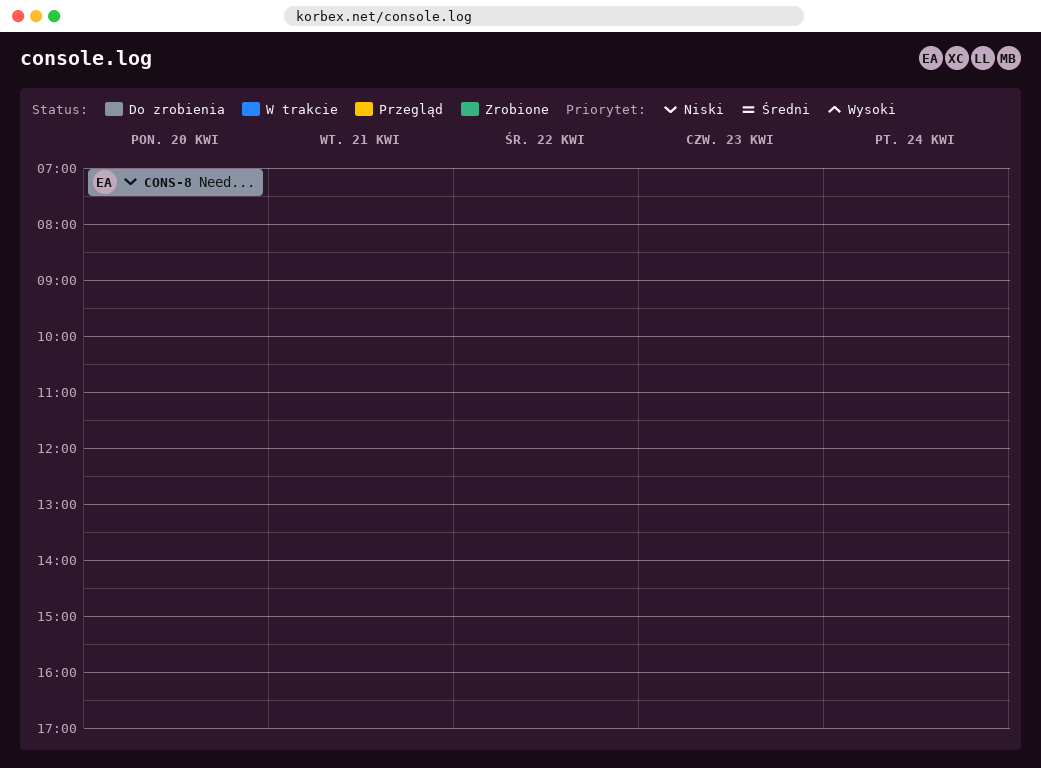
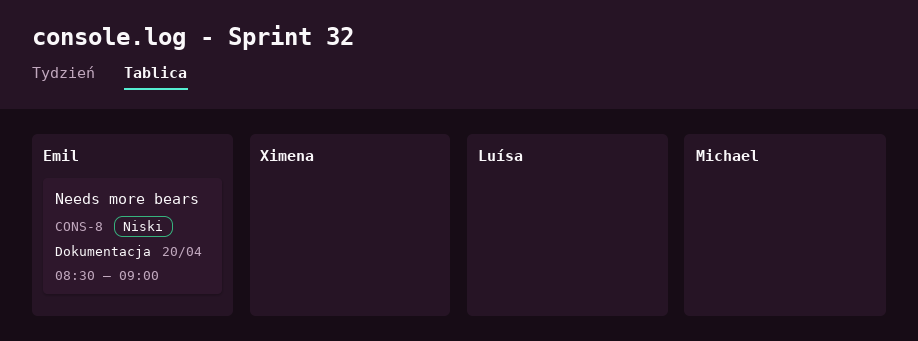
CONS-8, begins: 07:00 -> 08:30
CONS-8, ends: 07:30 -> 09:00

